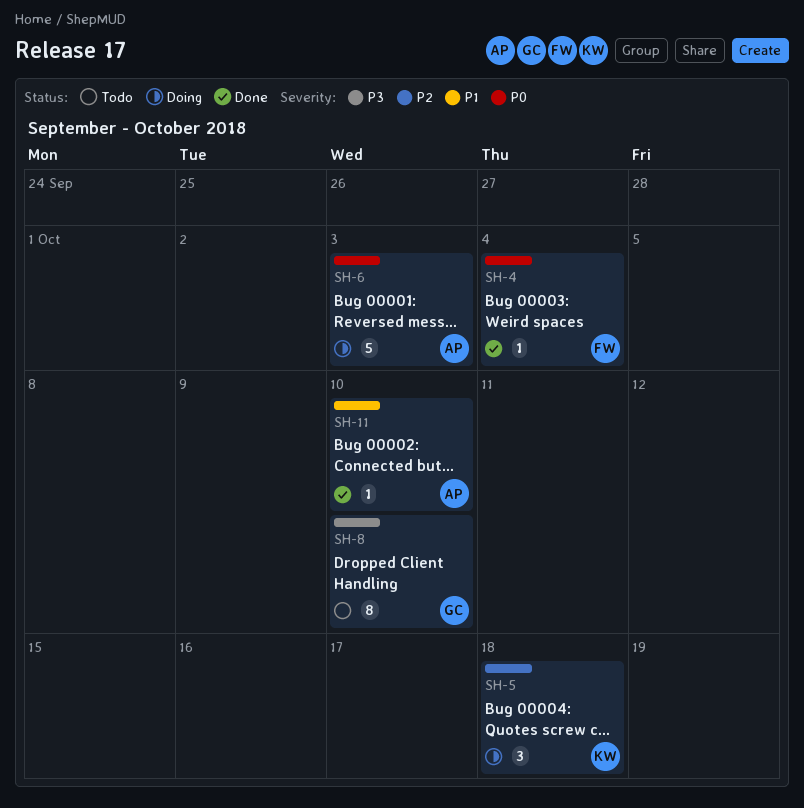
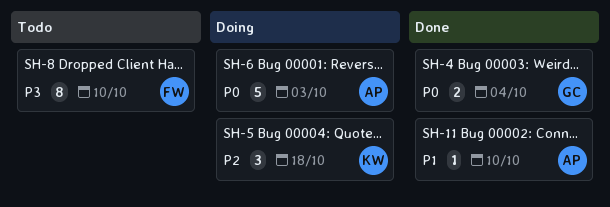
SH-4, owner: FW -> GC
SH-4, estimate: 1 -> 2
SH-8, owner: GC -> FW

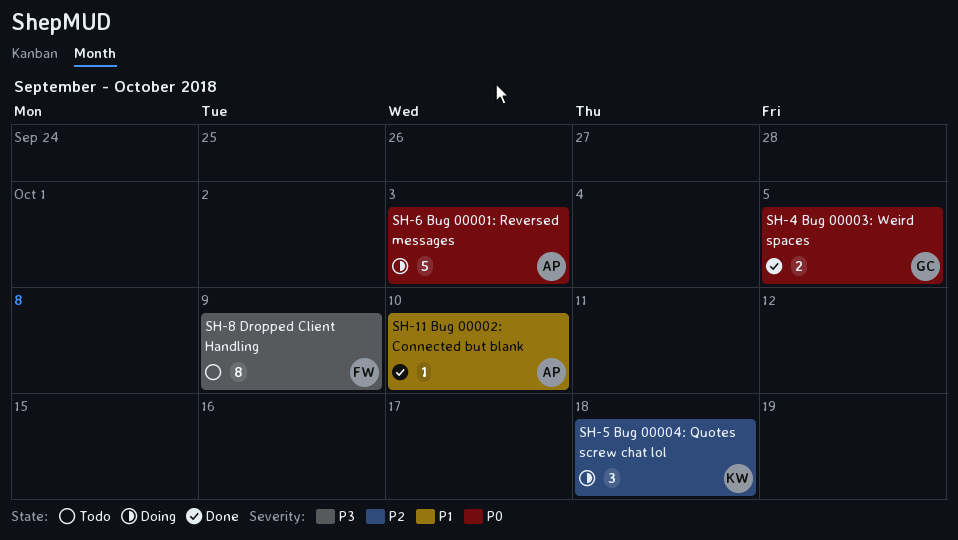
SH-4, due: Oct 4 -> Oct 5
SH-8, due: Oct 10 -> Oct 9

